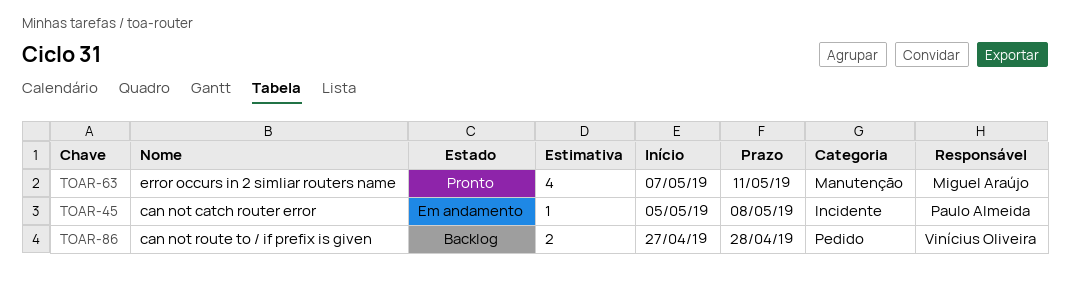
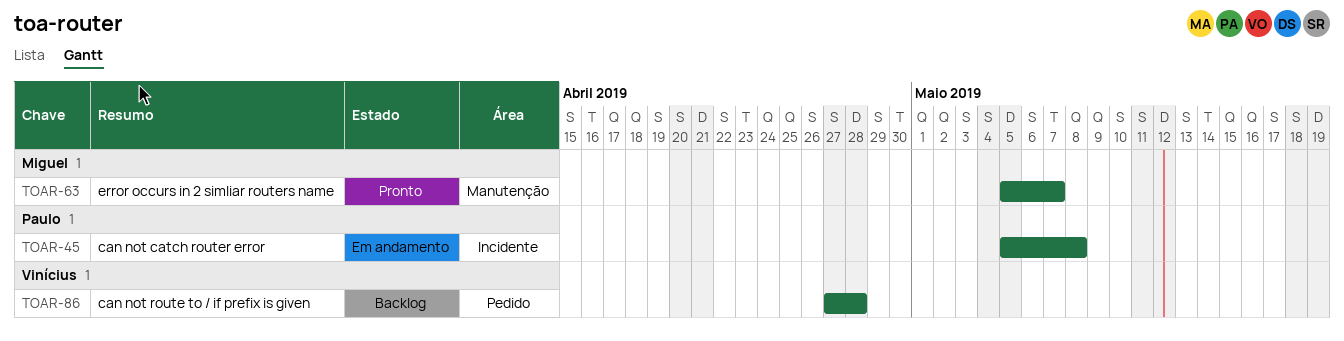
TOAR-63, start: May 7 -> May 5
TOAR-63, due: May 11 -> May 7

